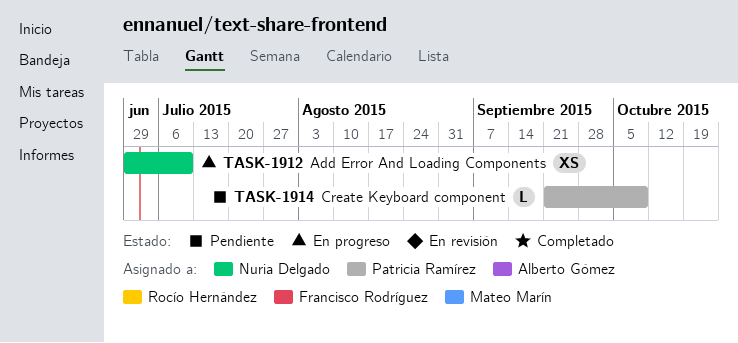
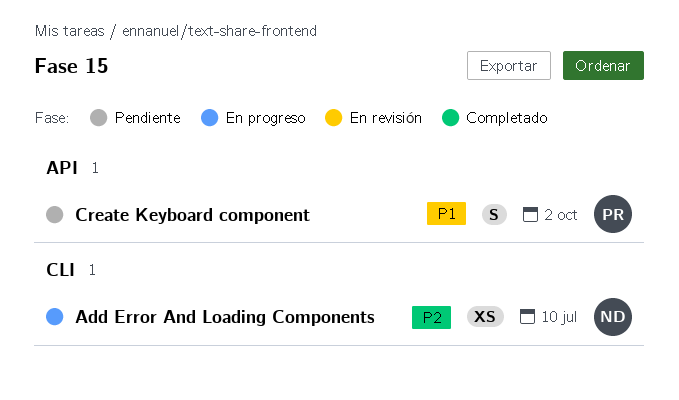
Create Keyboard component, estimate: L -> S
Create Keyboard component, due: Oct 9 -> Oct 2

